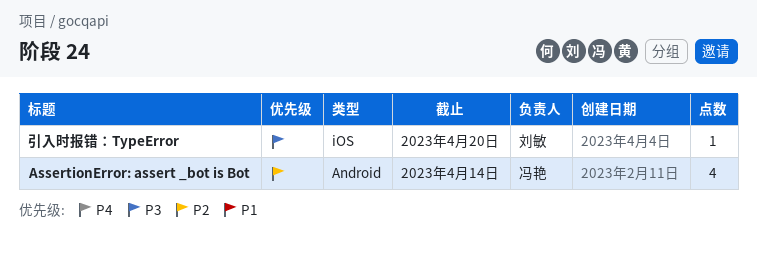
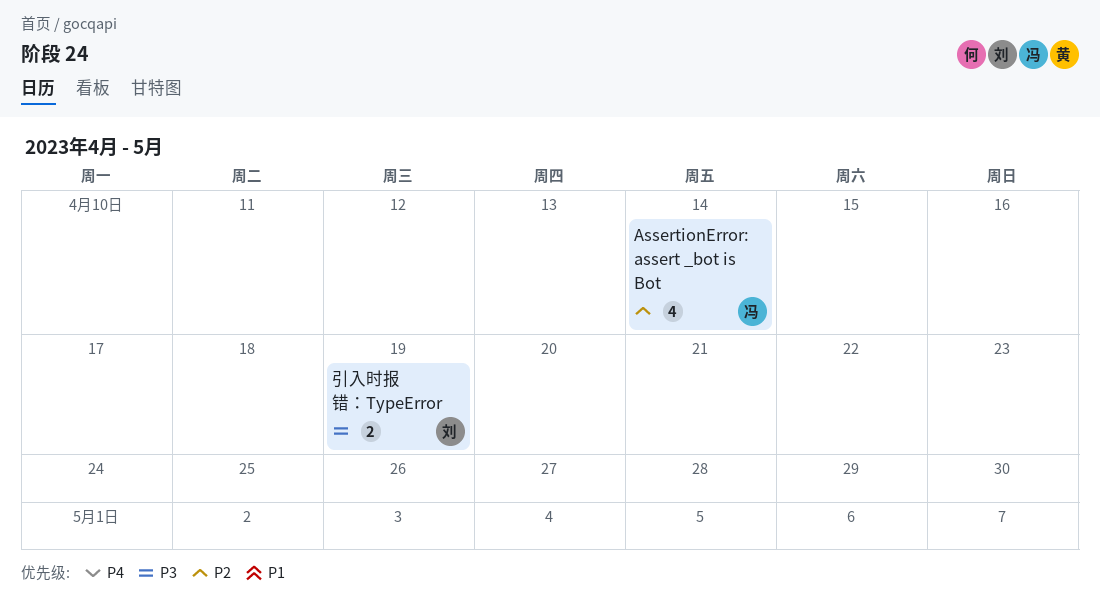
引入时报错：TypeError, estimate: 1 -> 2
引入时报错：TypeError, due: Apr 20 -> Apr 19

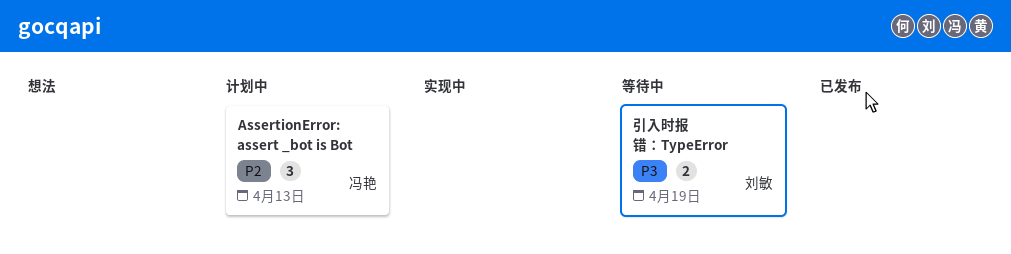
AssertionError: assert _bot is Bot, estimate: 4 -> 3
AssertionError: assert _bot is Bot, due: Apr 14 -> Apr 13

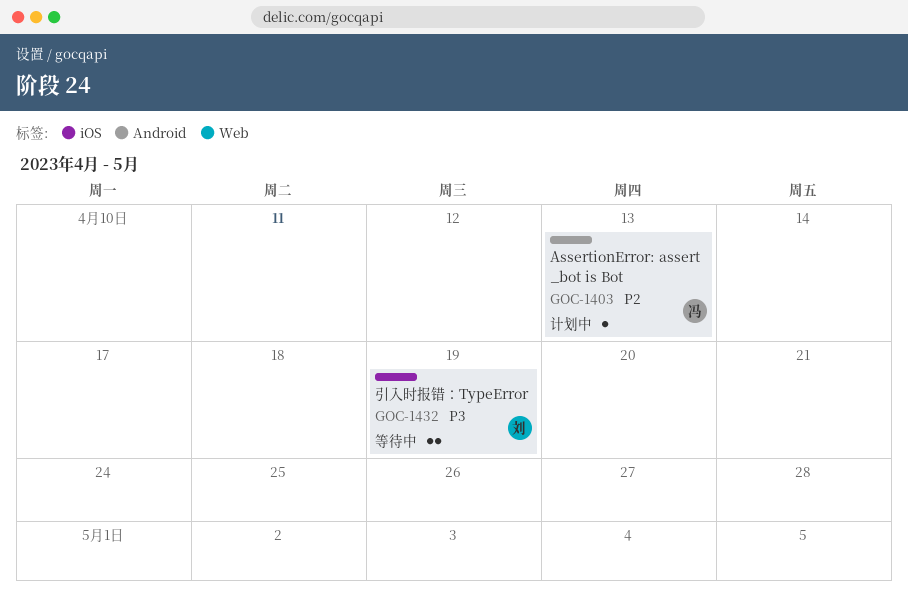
AssertionError: assert _bot is Bot, estimate: 3 -> 1

